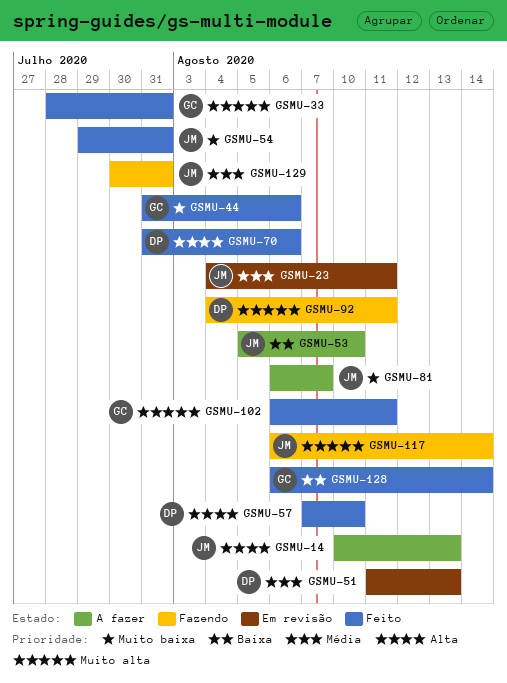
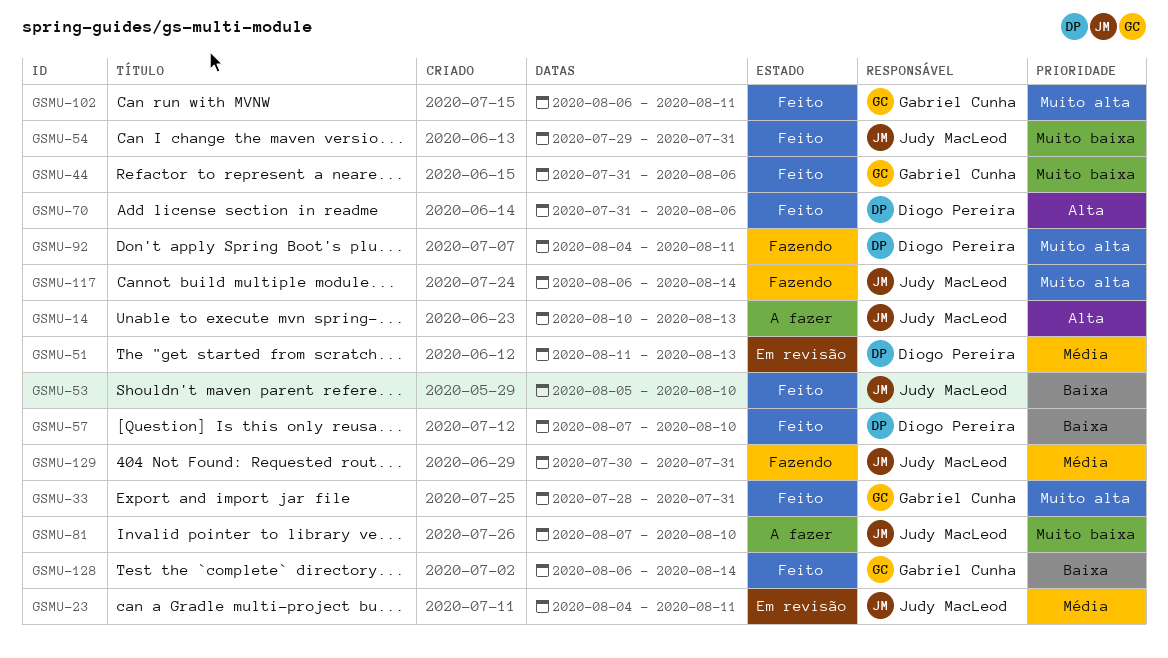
GSMU-53, status: A fazer -> Feito
GSMU-57, priority: Alta -> Baixa
GSMU-81, start: Aug 6 -> Aug 7
GSMU-81, due: Aug 7 -> Aug 10

